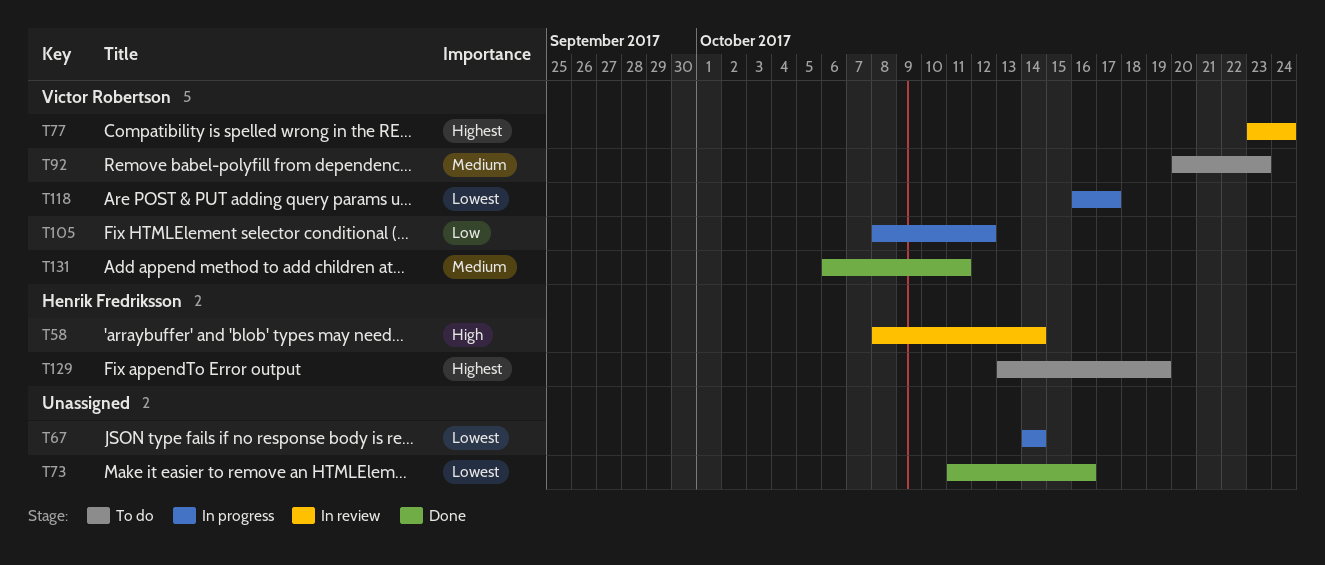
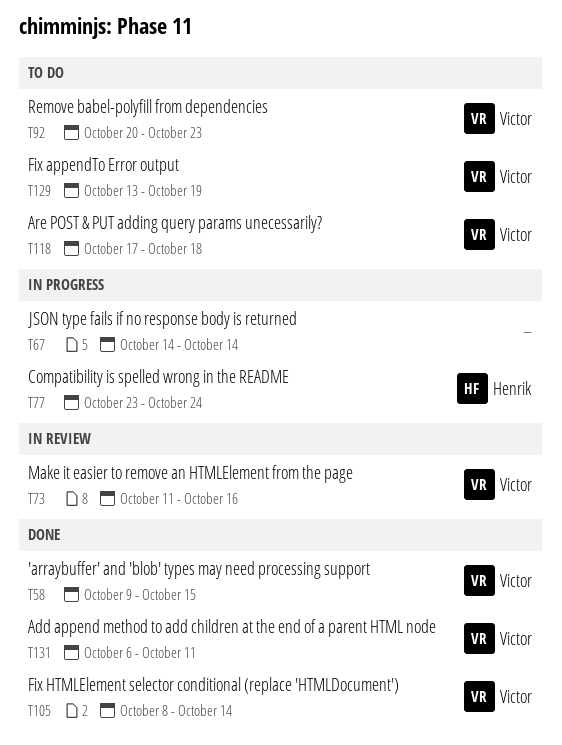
T58, status: In review -> Done
T58, owner: Henrik Fredriksson -> Victor Robertson
T58, start: Oct 8 -> Oct 9
T58, due: Oct 14 -> Oct 15
T73, status: Done -> In review
T73, owner: none -> Victor Robertson
T77, status: In review -> In progress
T77, owner: Victor Robertson -> Henrik Fredriksson
T105, status: In progress -> Done
T105, due: Oct 12 -> Oct 14
T118, status: In progress -> To do
T118, start: Oct 16 -> Oct 17
T118, due: Oct 17 -> Oct 18
T129, owner: Henrik Fredriksson -> Victor Robertson

